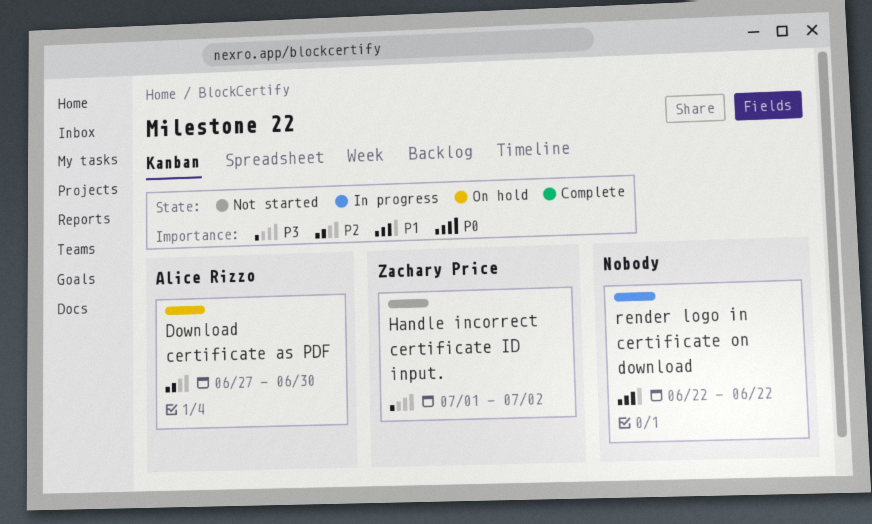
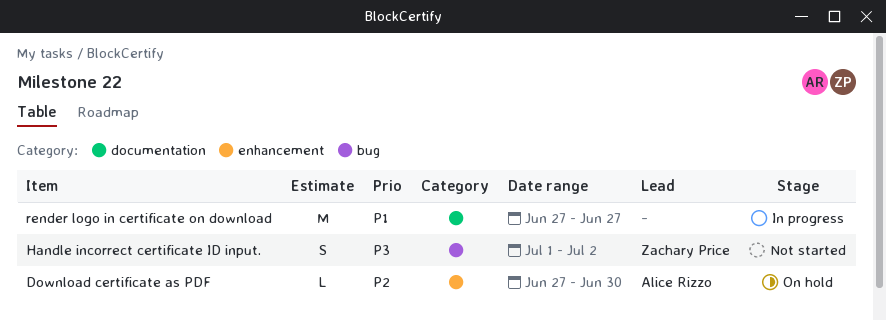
render logo in certificate on download, start: Jun 22 -> Jun 27
render logo in certificate on download, due: Jun 22 -> Jun 27

